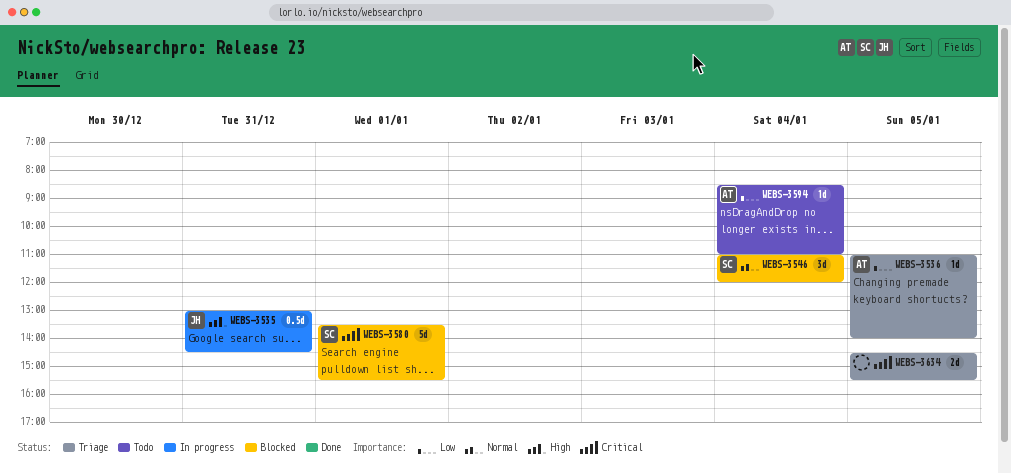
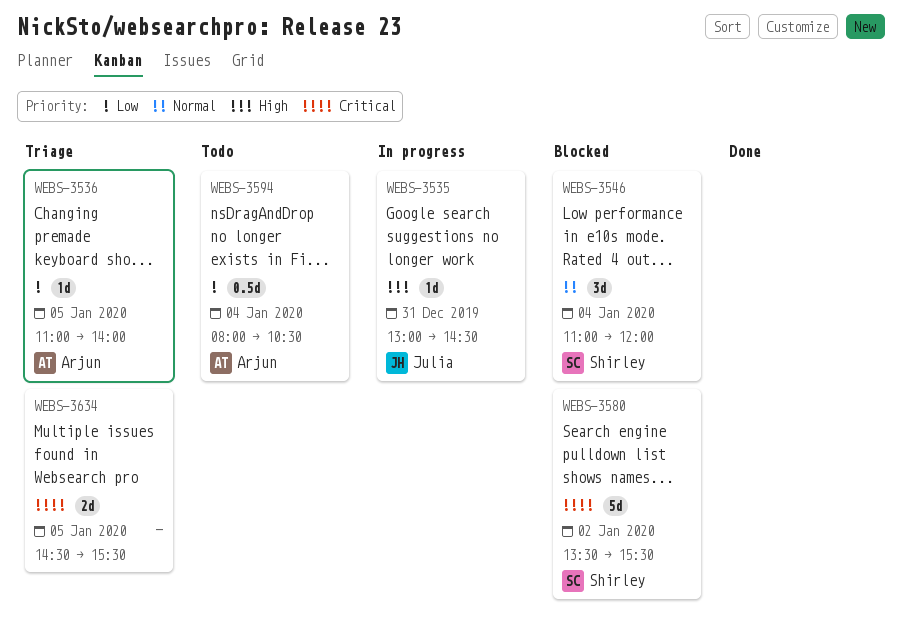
WEBS-3535, estimate: 0.5d -> 1d
WEBS-3580, day: Jan 1 -> Jan 2
WEBS-3594, estimate: 1d -> 0.5d
WEBS-3594, begins: 08:30 -> 08:00
WEBS-3594, ends: 11:00 -> 10:30

